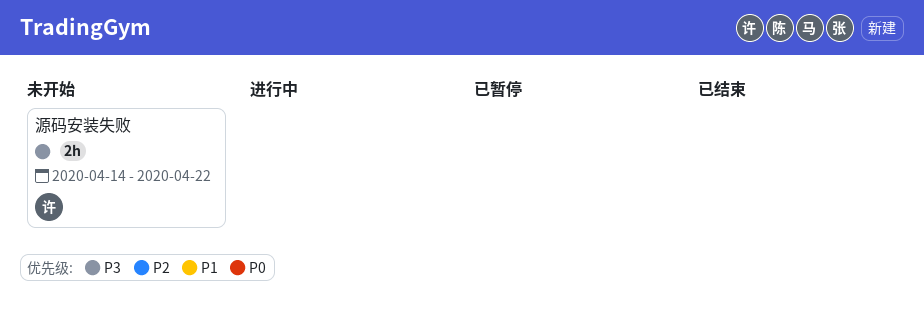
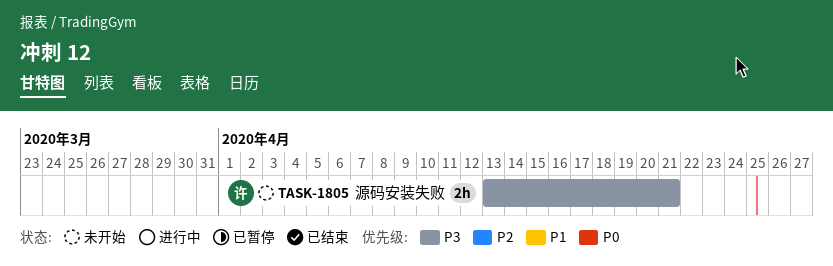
源码安装失败, start: Apr 14 -> Apr 13
源码安装失败, due: Apr 22 -> Apr 21

